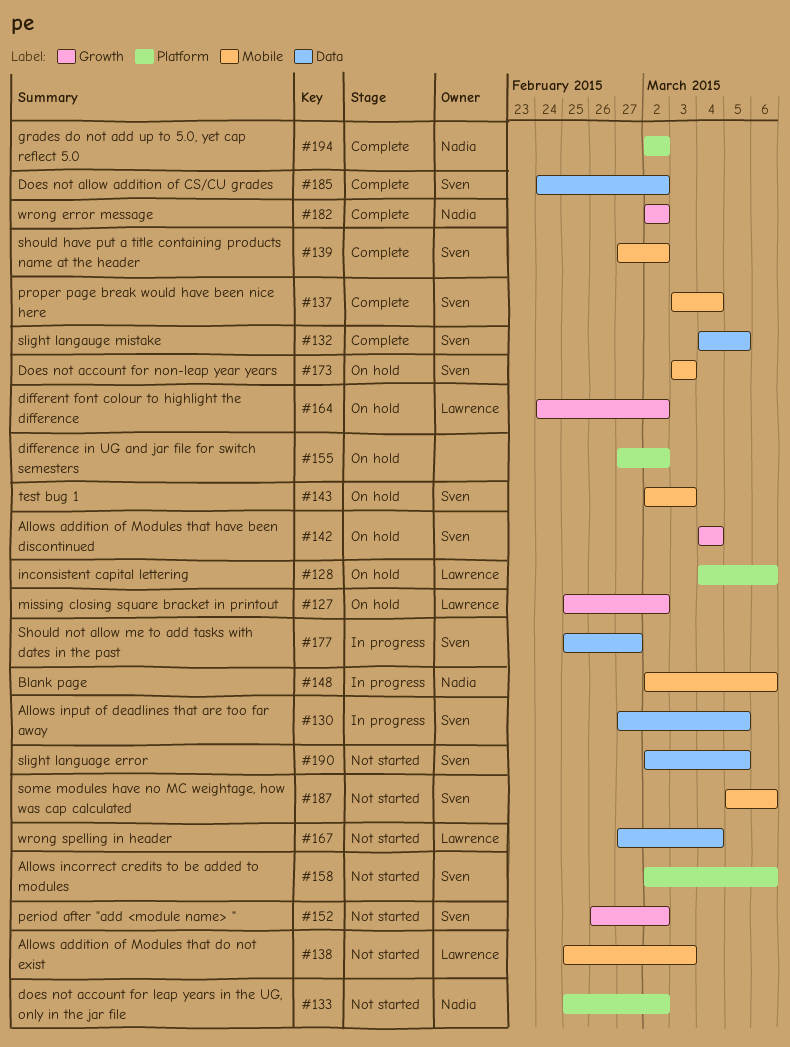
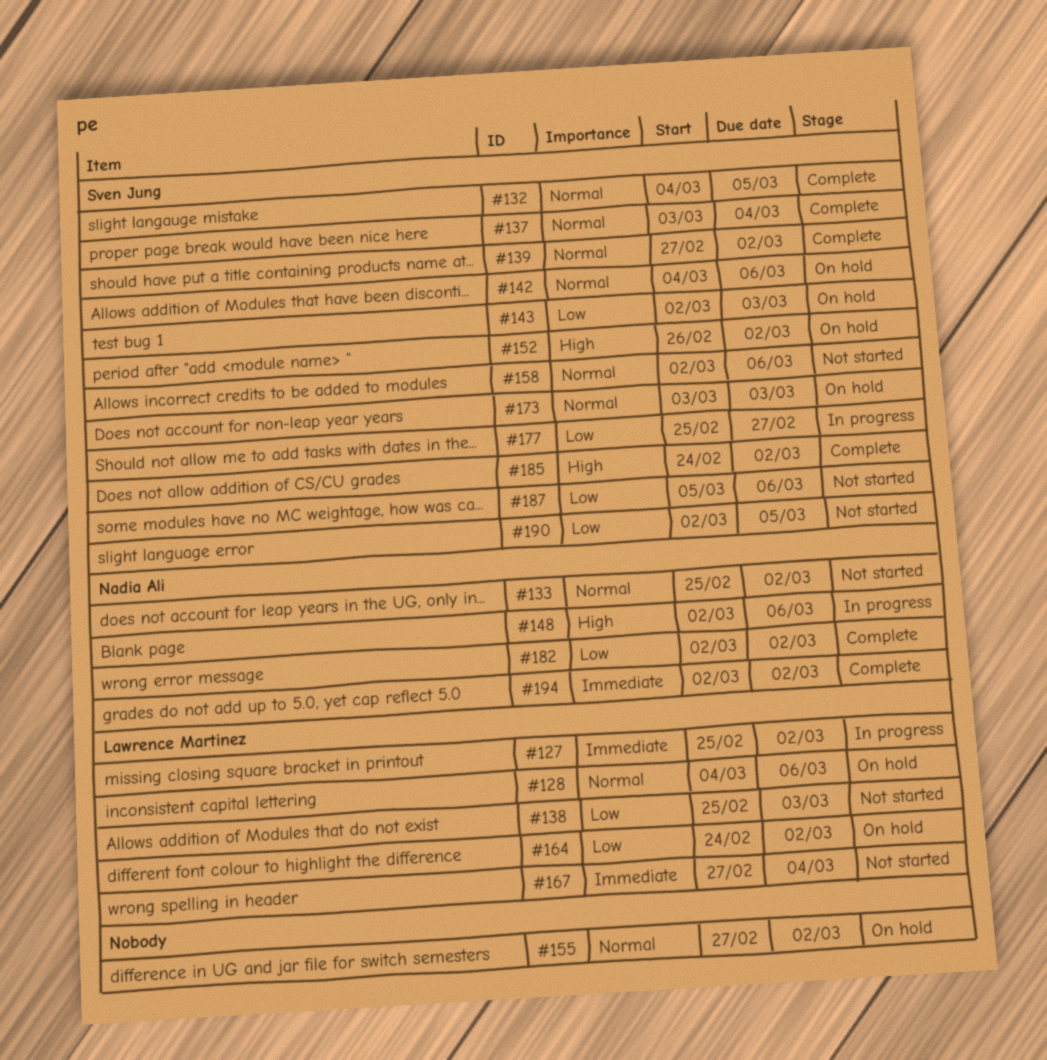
#127, status: On hold -> In progress
#130: present -> none
#142, due: Mar 4 -> Mar 6
#152, status: Not started -> On hold

